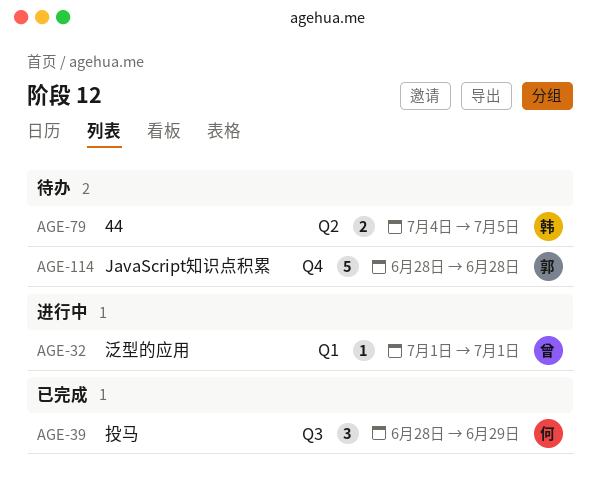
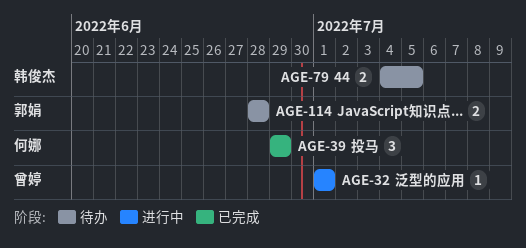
AGE-39, start: Jun 28 -> Jun 29
AGE-114, estimate: 5 -> 2

